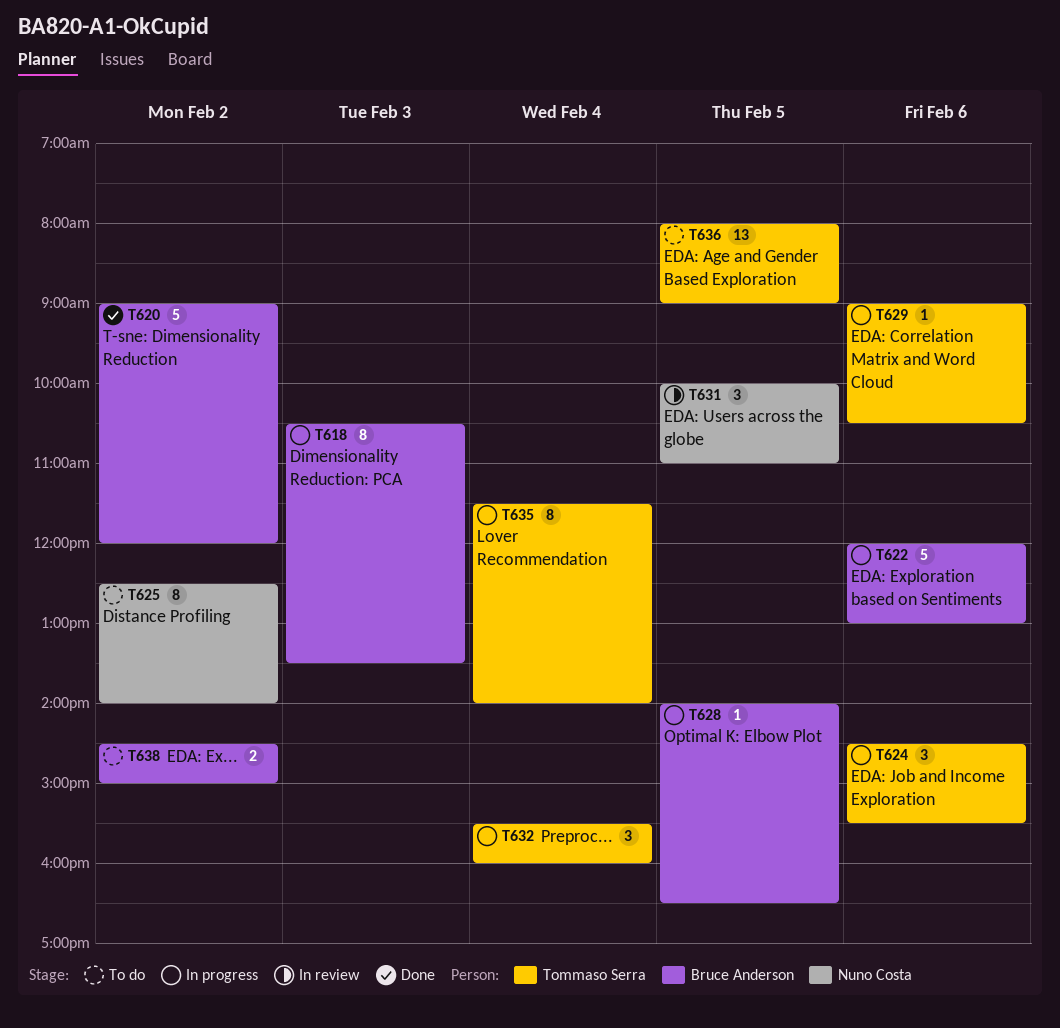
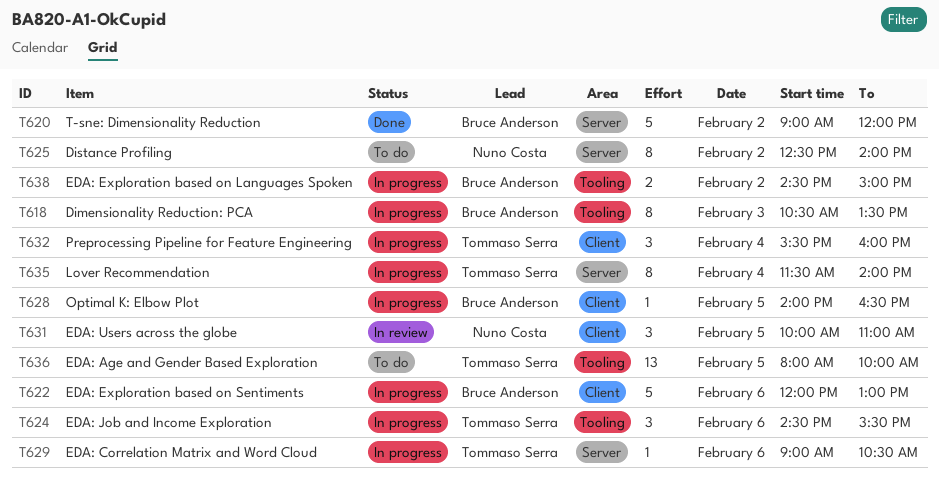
T636, ends: 09:00 -> 10:00
T638, status: To do -> In progress

